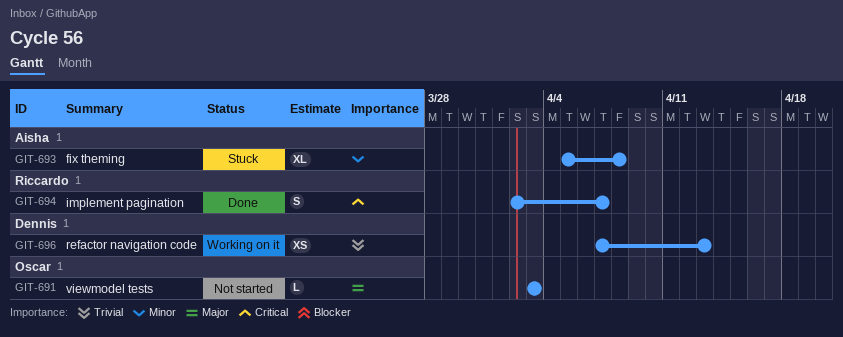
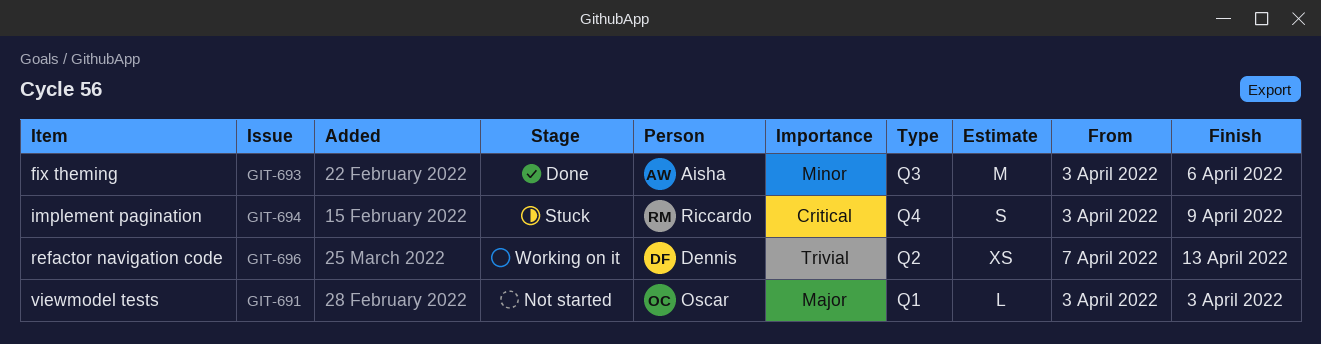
GIT-693, status: Stuck -> Done
GIT-693, estimate: XL -> M
GIT-693, start: Apr 5 -> Apr 3
GIT-693, due: Apr 8 -> Apr 6
GIT-694, status: Done -> Stuck
GIT-694, start: Apr 2 -> Apr 3
GIT-694, due: Apr 7 -> Apr 9

